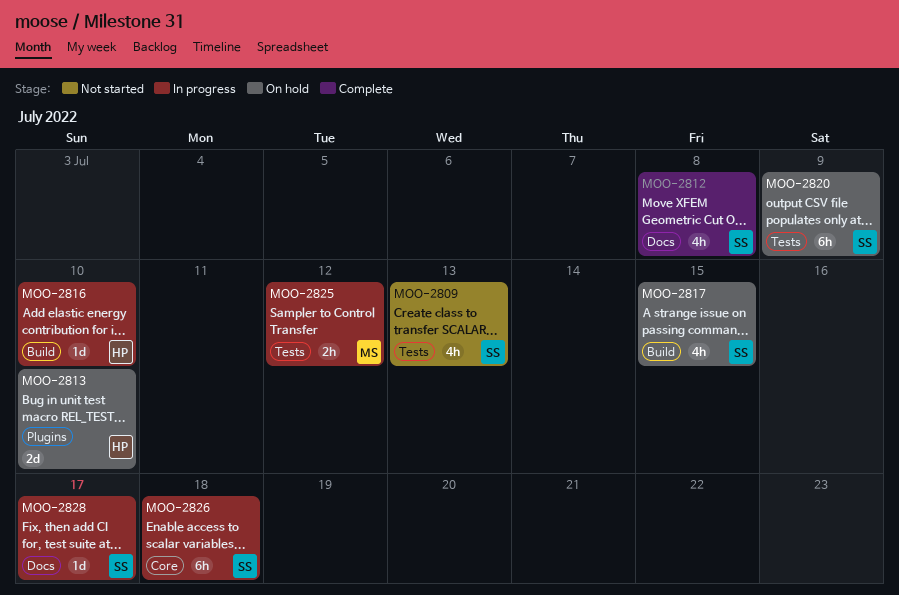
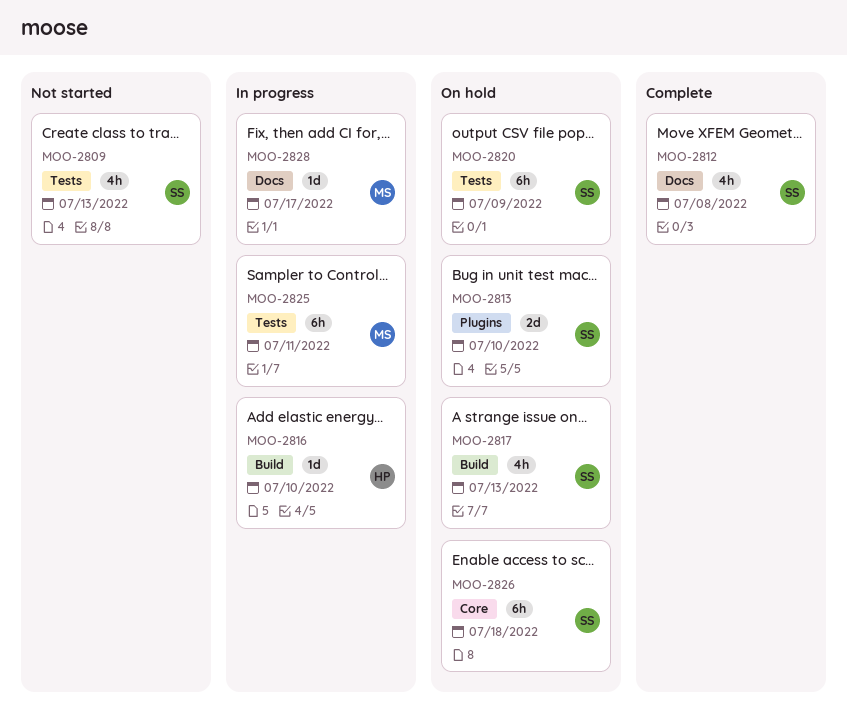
MOO-2813, owner: HP -> SS
MOO-2817, due: Jul 15 -> Jul 13
MOO-2825, estimate: 2h -> 6h
MOO-2825, due: Jul 12 -> Jul 11
MOO-2826, status: In progress -> On hold
MOO-2828, owner: SS -> MS

